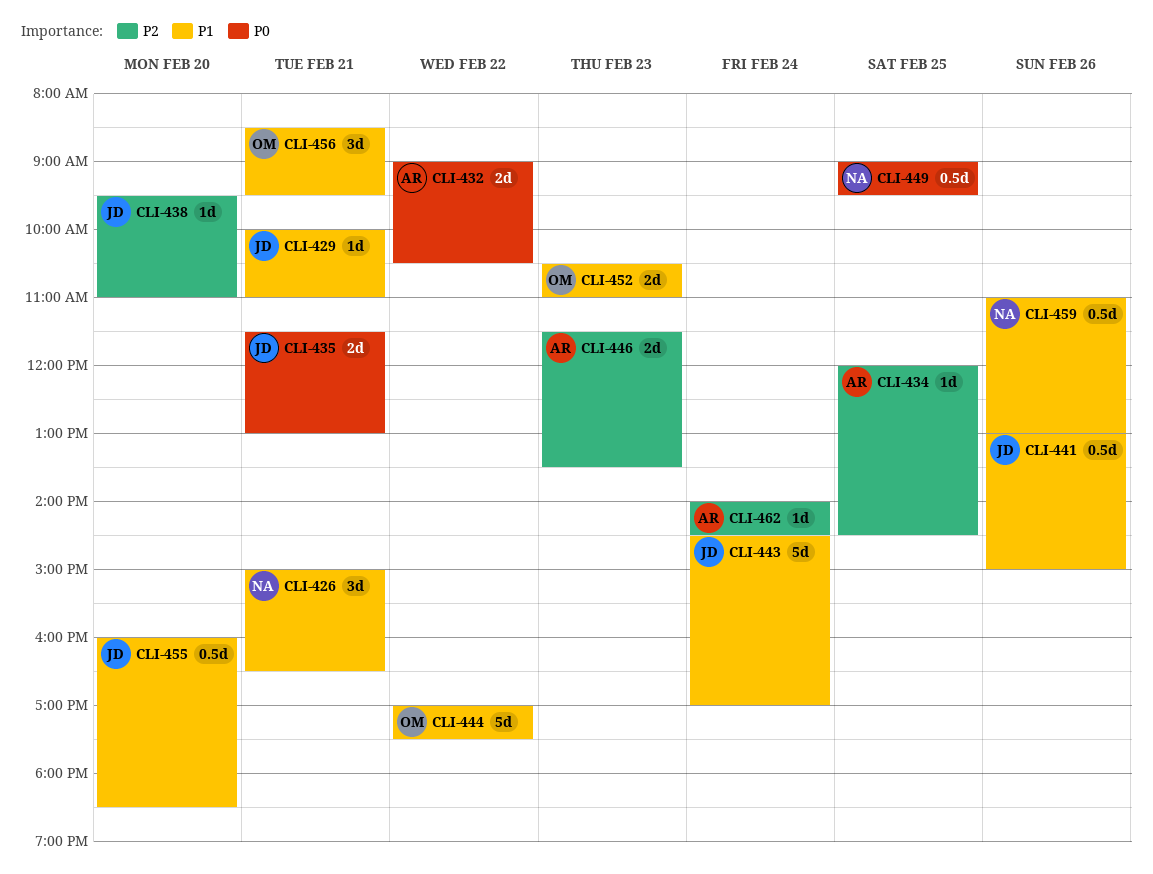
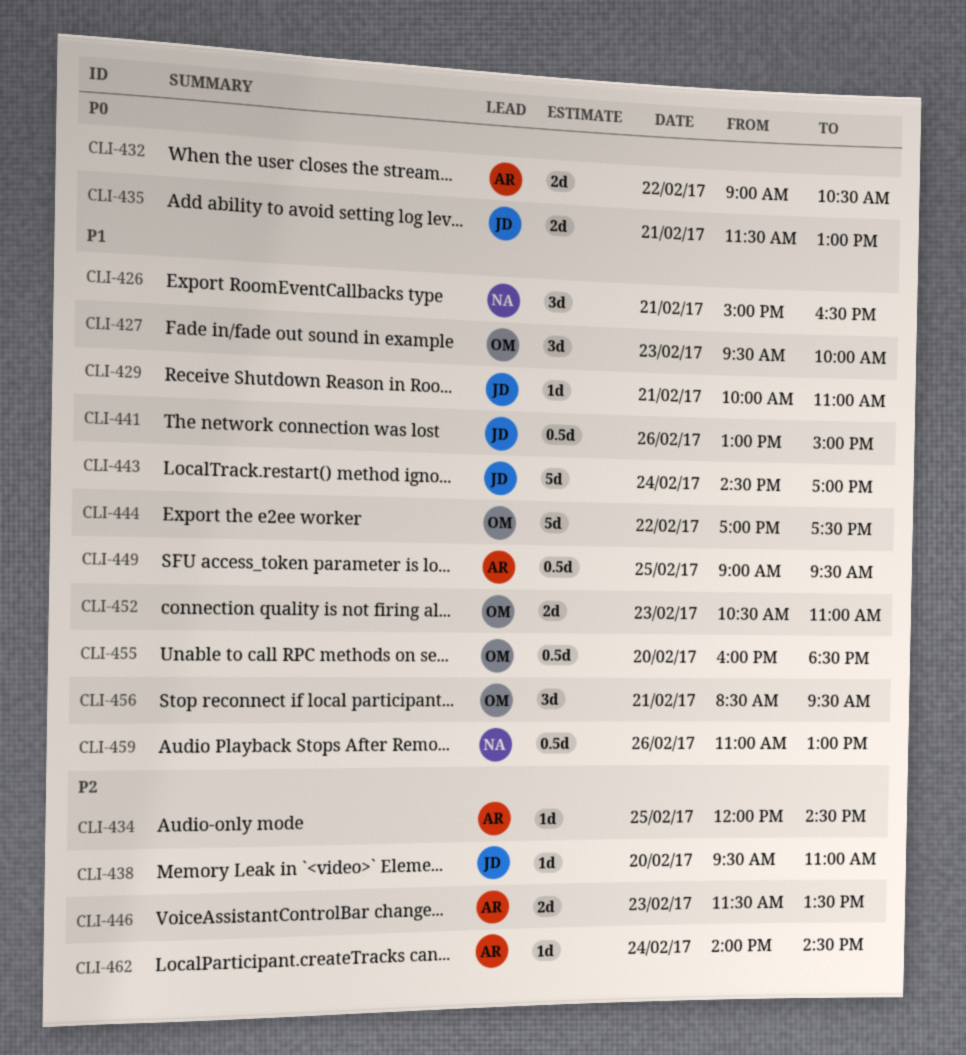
CLI-427: none -> present
CLI-449, owner: NA -> AR
CLI-449, priority: P0 -> P1
CLI-455, owner: JD -> OM

